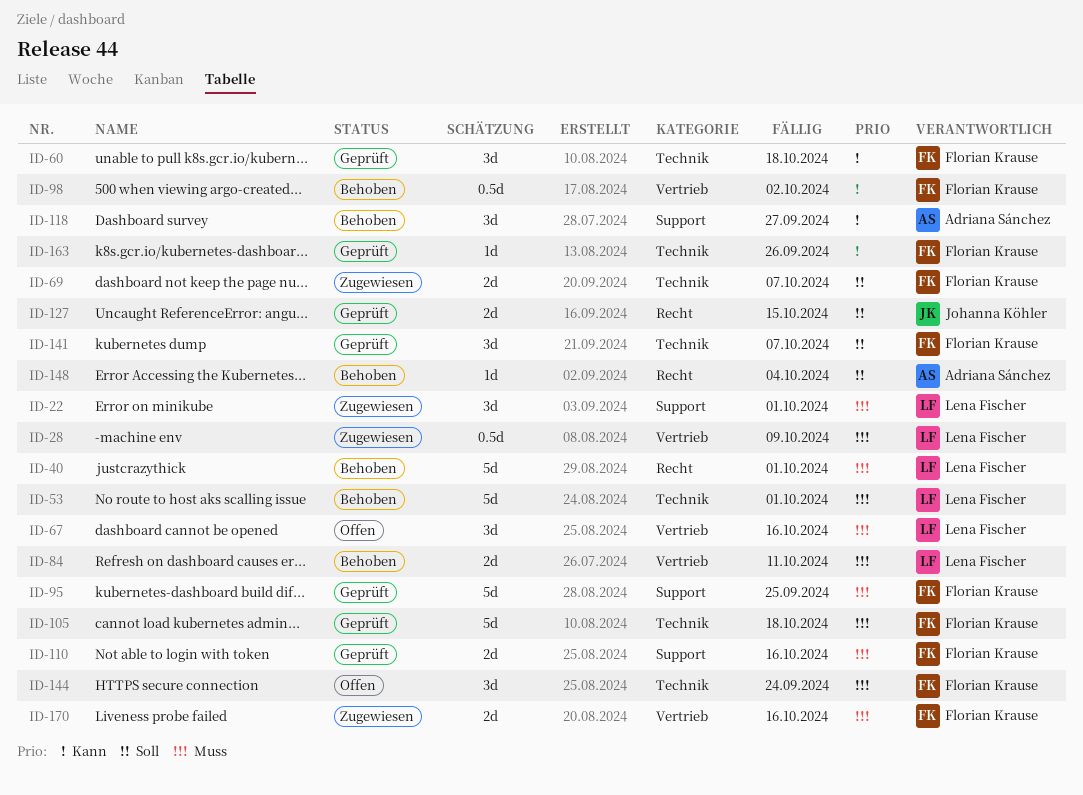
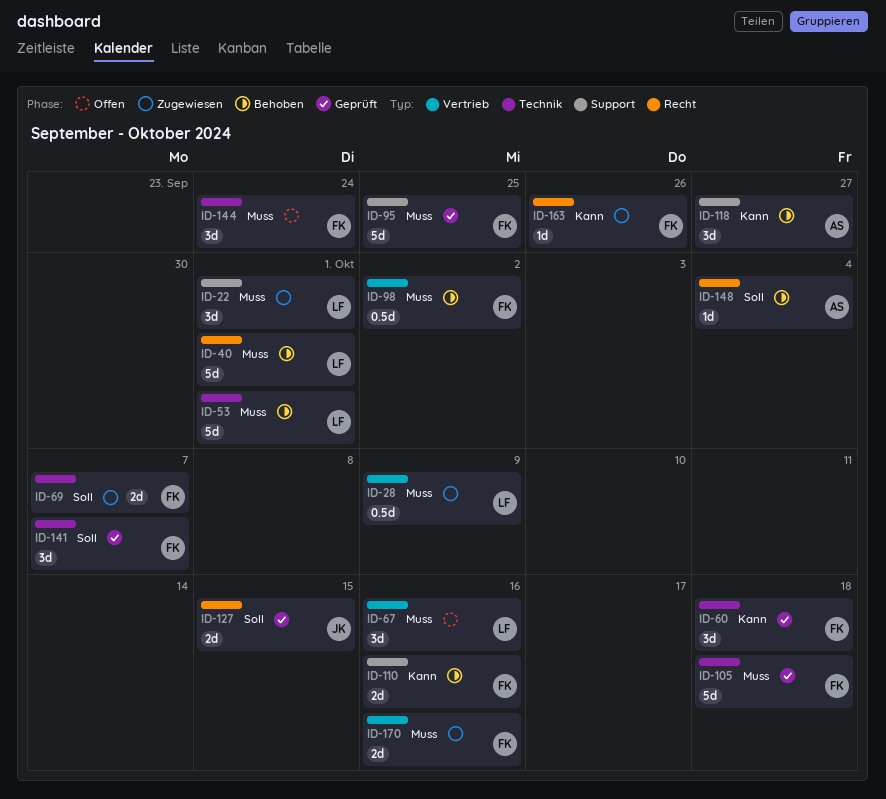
ID-84: present -> none
ID-98, priority: Kann -> Muss
ID-110, status: Geprüft -> Behoben
ID-110, priority: Muss -> Kann
ID-163, status: Geprüft -> Zugewiesen
ID-163, label: Technik -> Recht

